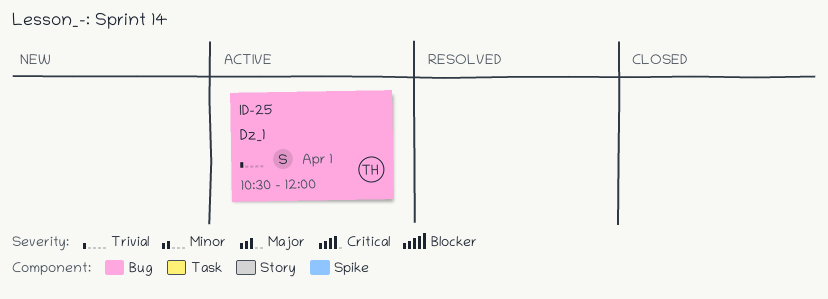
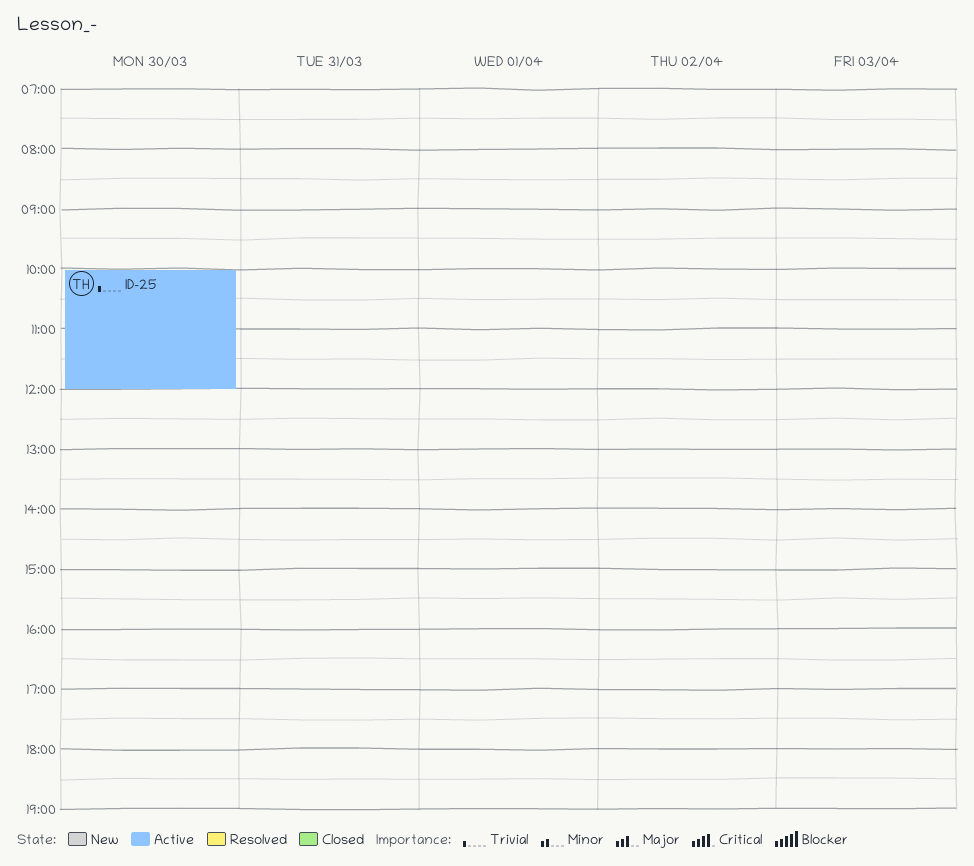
ID-25, day: Apr 1 -> Mar 30
ID-25, begins: 10:30 -> 10:00

